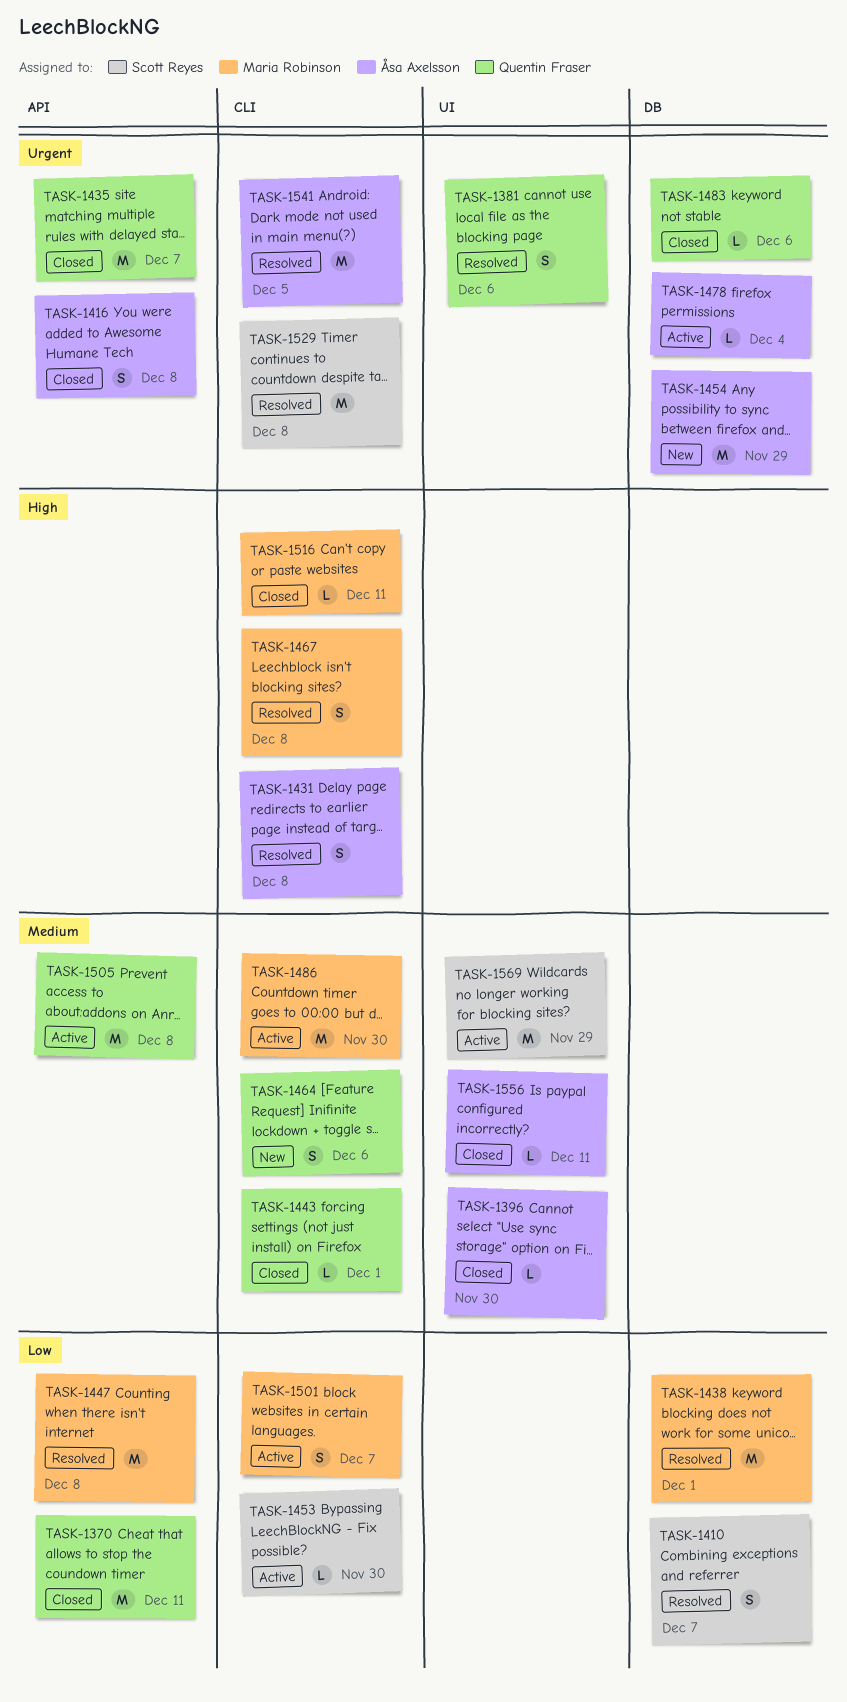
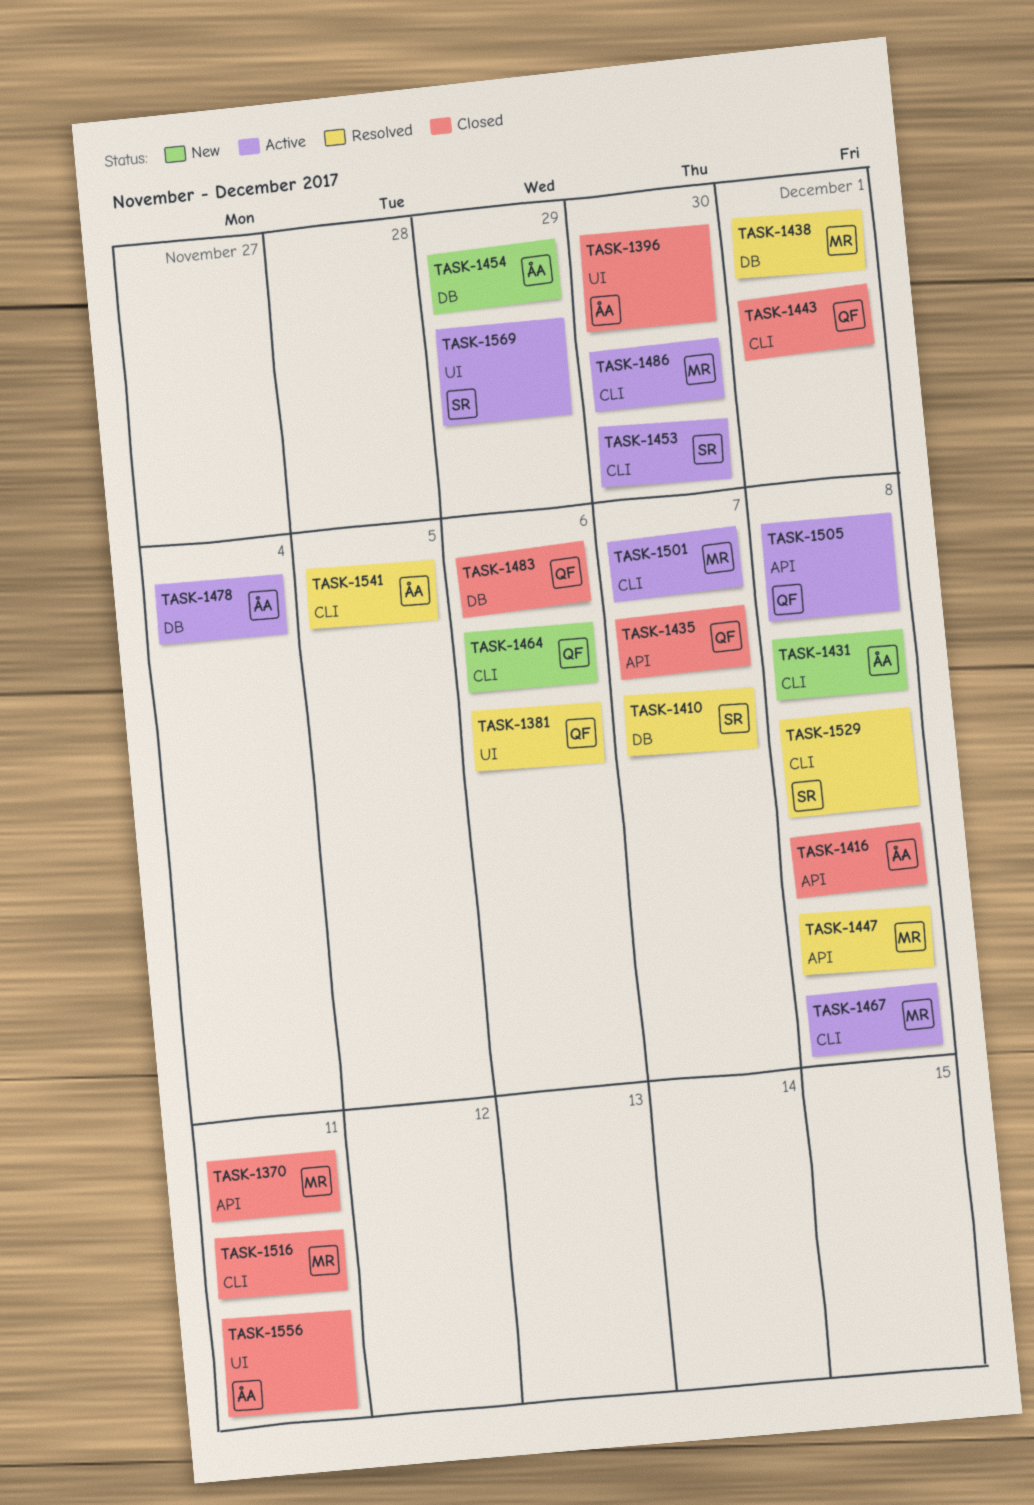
TASK-1370, owner: Quentin Fraser -> Maria Robinson
TASK-1431, status: Resolved -> New
TASK-1467, status: Resolved -> Active

